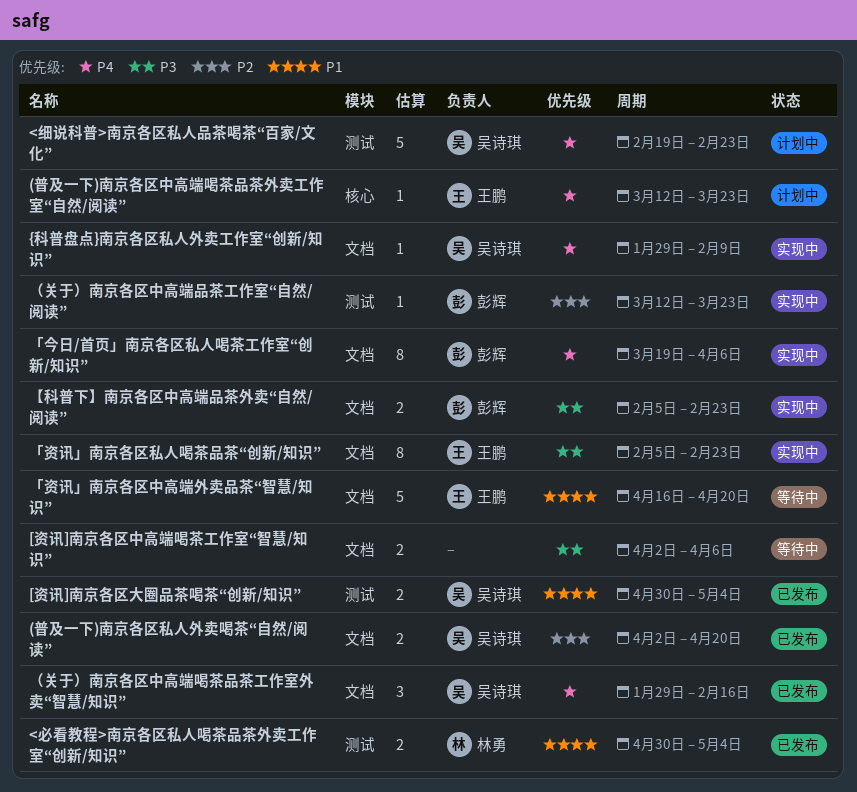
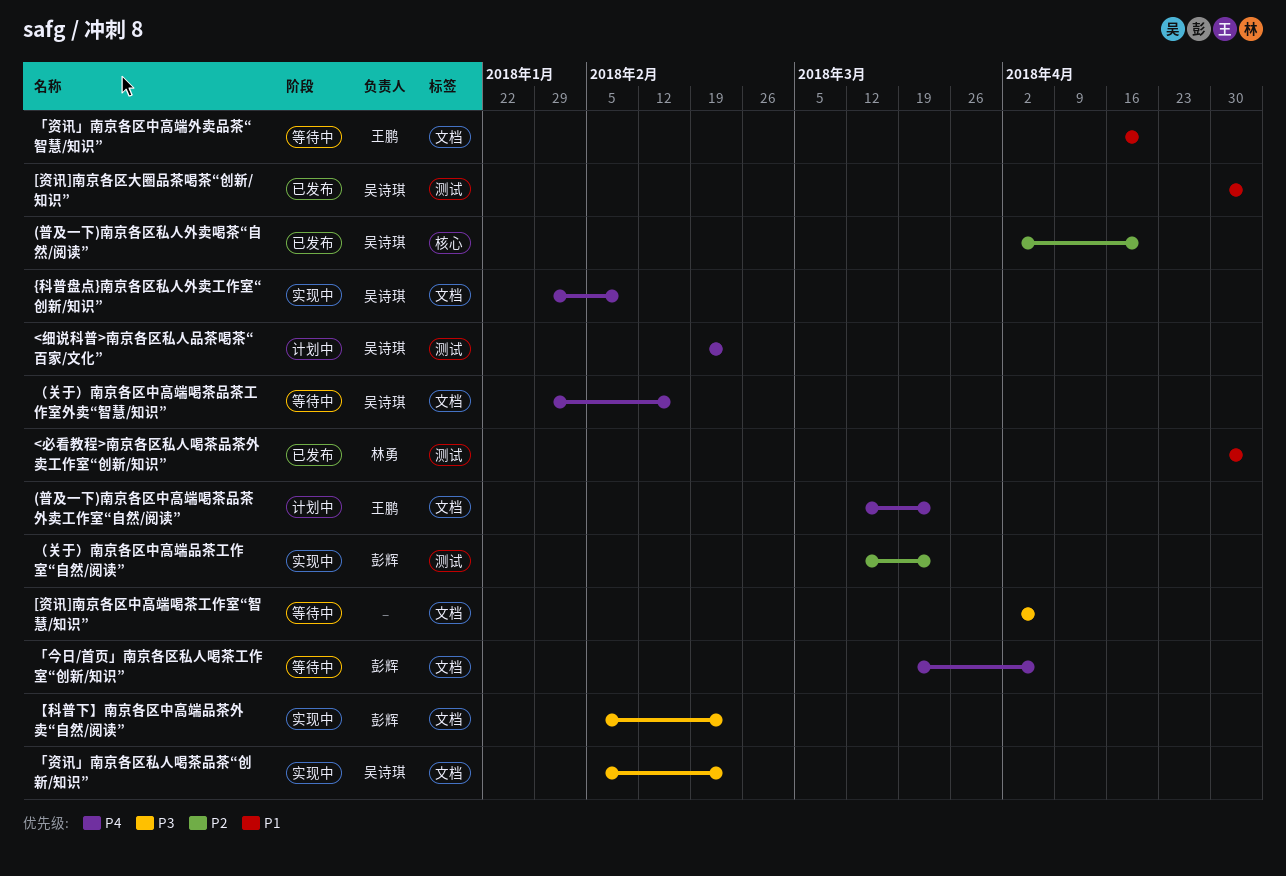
(普及一下)南京各区中高端喝茶品茶外卖工作室“自然/阅读”, label: 核心 -> 文档
(普及一下)南京各区私人外卖喝茶“自然/阅读”, label: 文档 -> 核心
「今日/首页」南京各区私人喝茶工作室“创新/知识”, status: 实现中 -> 等待中
「资讯」南京各区私人喝茶品茶“创新/知识”, owner: 王鹏 -> 吴诗琪
（关于）南京各区中高端喝茶品茶工作室外卖“智慧/知识”, status: 已发布 -> 等待中

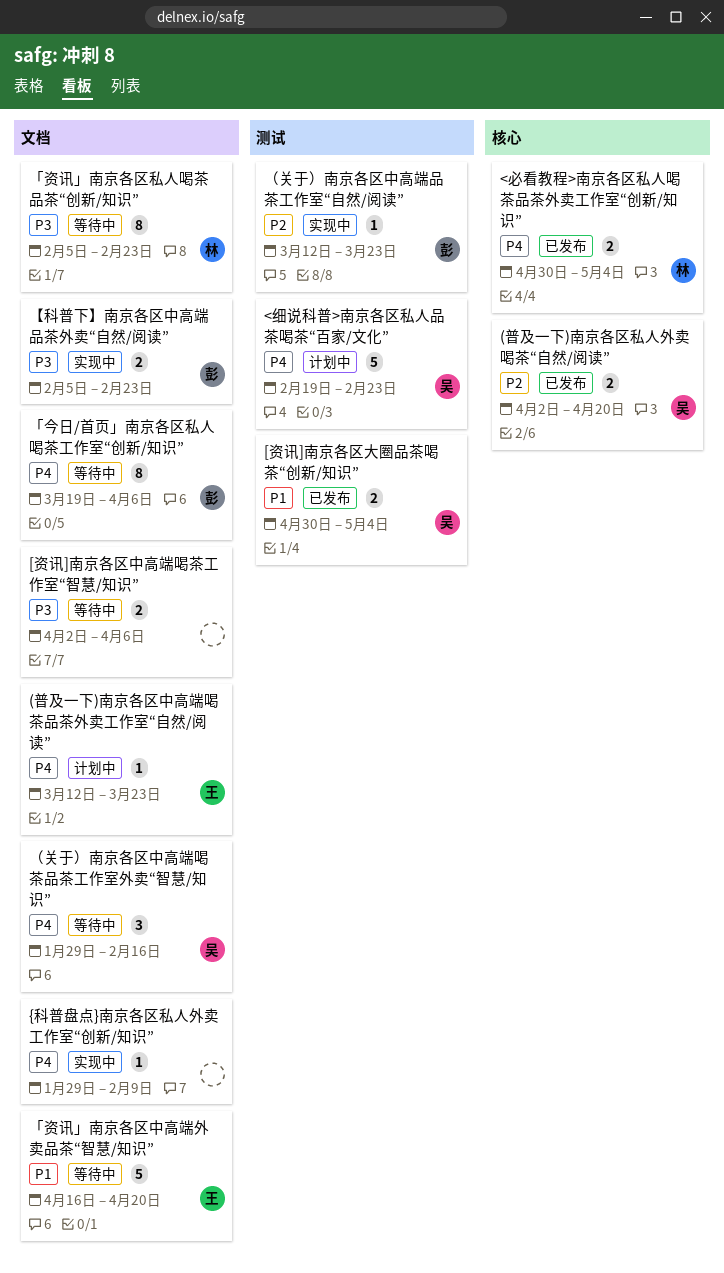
<必看教程>南京各区私人喝茶品茶外卖工作室“创新/知识”, priority: P1 -> P4
<必看教程>南京各区私人喝茶品茶外卖工作室“创新/知识”, label: 测试 -> 核心
{科普盘点}南京各区私人外卖工作室“创新/知识”, owner: 吴诗琪 -> none
「资讯」南京各区私人喝茶品茶“创新/知识”, status: 实现中 -> 等待中
「资讯」南京各区私人喝茶品茶“创新/知识”, owner: 吴诗琪 -> 林勇

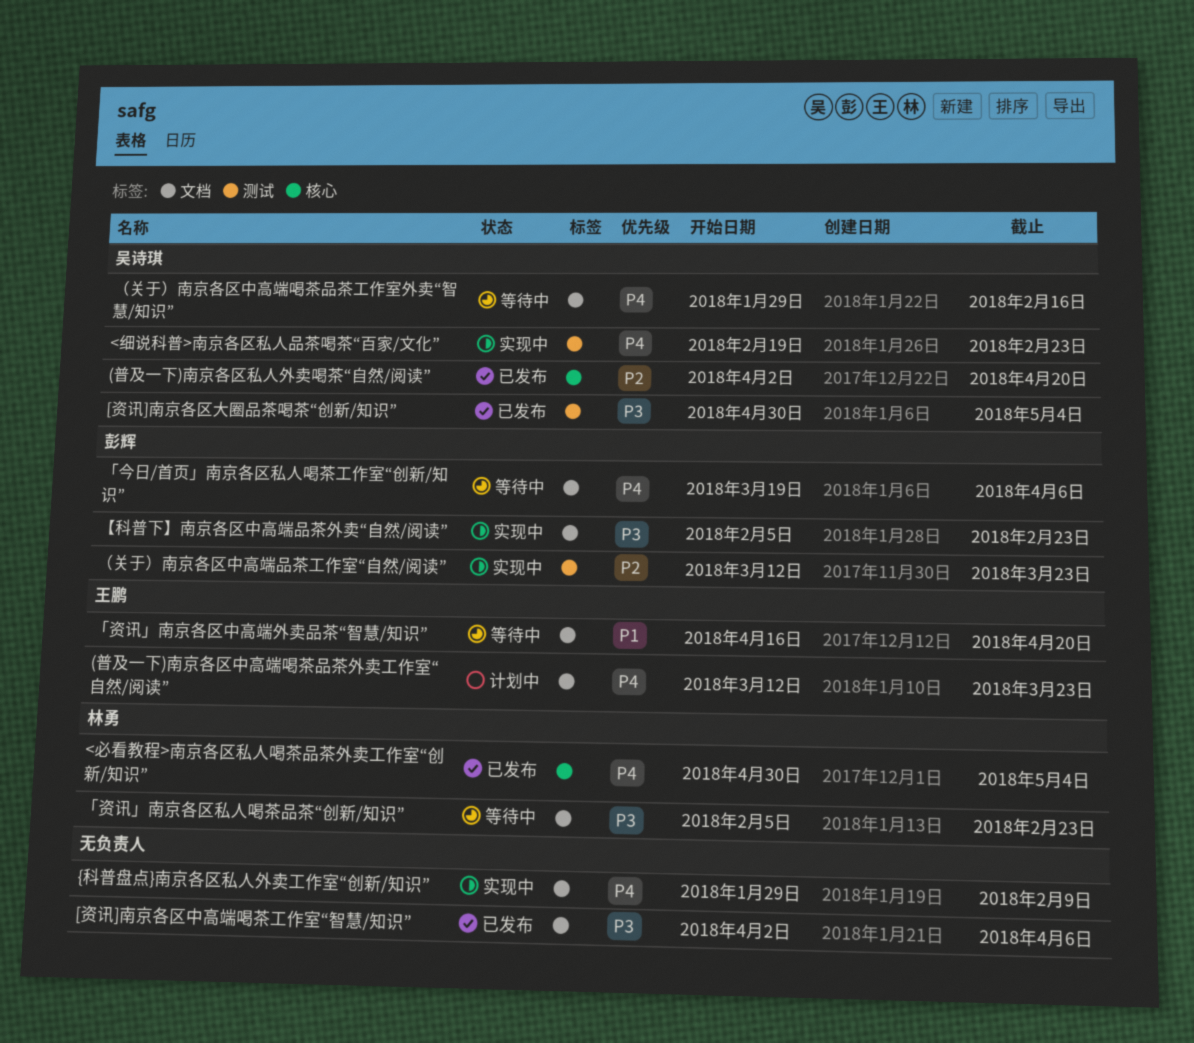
<细说科普>南京各区私人品茶喝茶“百家/文化”, status: 计划中 -> 实现中
[资讯]南京各区中高端喝茶工作室“智慧/知识”, status: 等待中 -> 已发布
[资讯]南京各区大圈品茶喝茶“创新/知识”, priority: P1 -> P3

